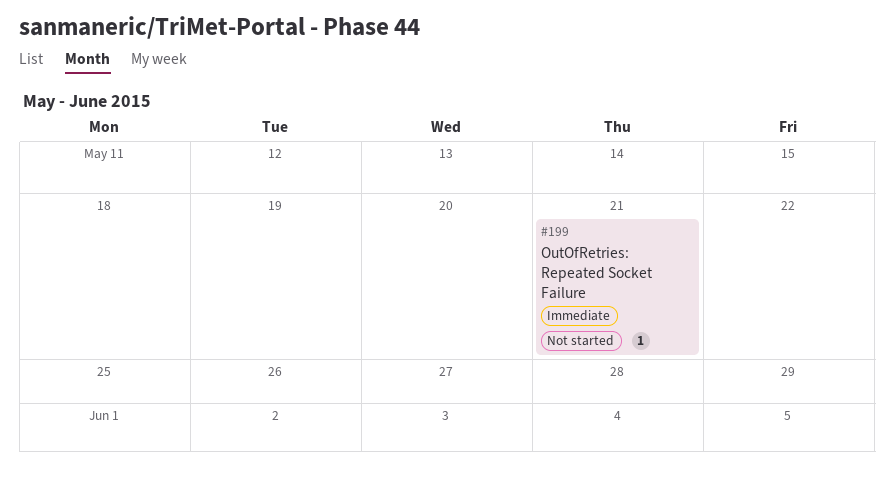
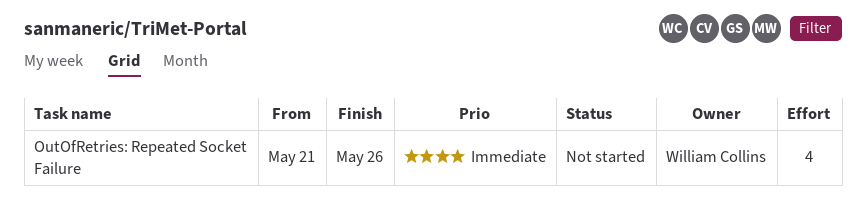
OutOfRetries: Repeated Socket Failure, estimate: 1 -> 4
OutOfRetries: Repeated Socket Failure, due: May 21 -> May 26

